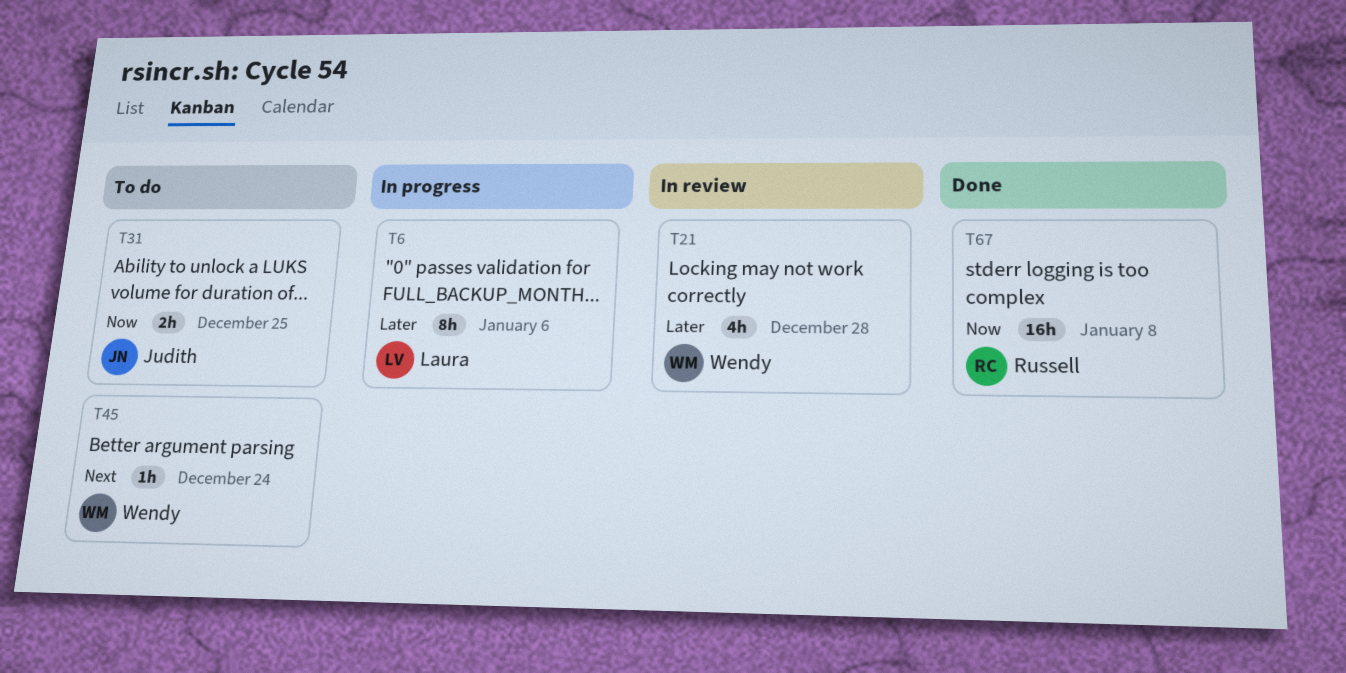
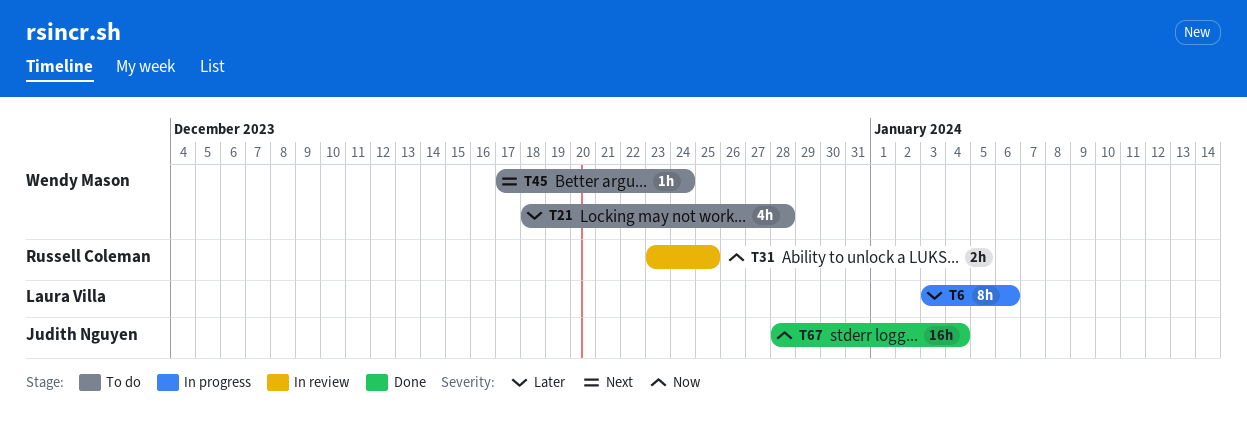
T21, status: In review -> To do
T31, status: To do -> In review
T31, owner: Judith Nguyen -> Russell Coleman
T67, owner: Russell Coleman -> Judith Nguyen
T67, due: Jan 8 -> Jan 4

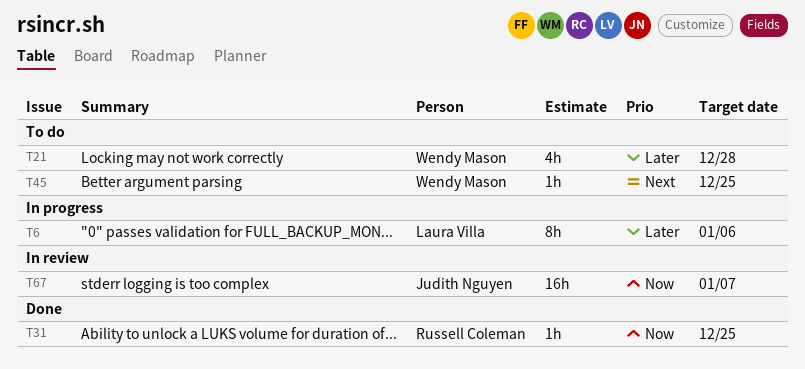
T31, status: In review -> Done
T31, estimate: 2h -> 1h
T45, due: Dec 24 -> Dec 25
T67, status: Done -> In review
T67, due: Jan 4 -> Jan 7

